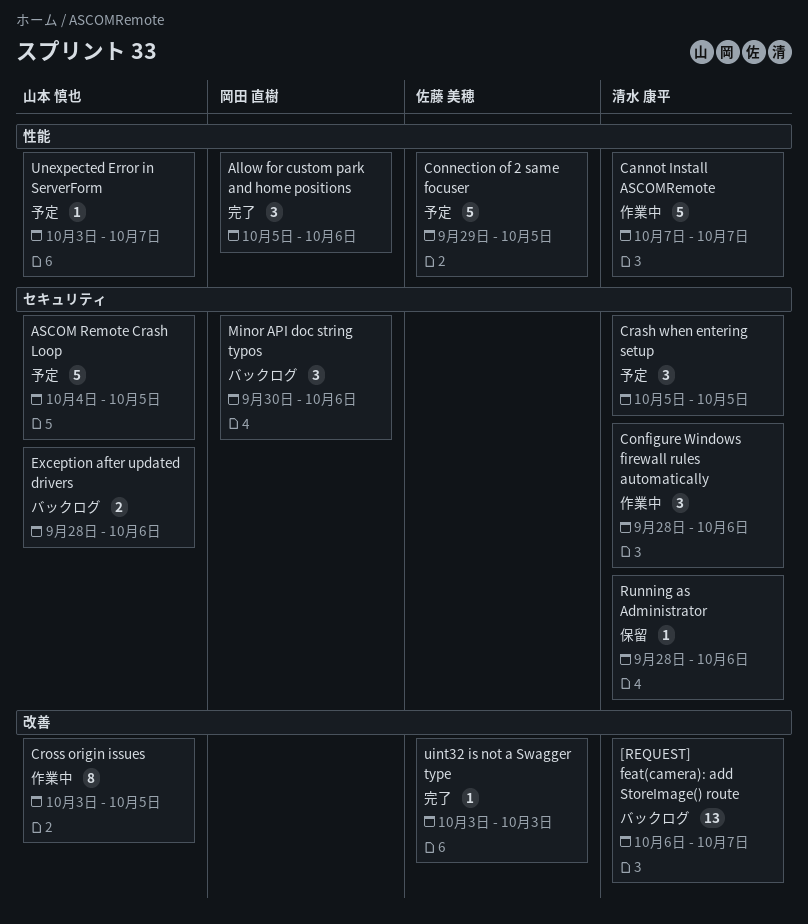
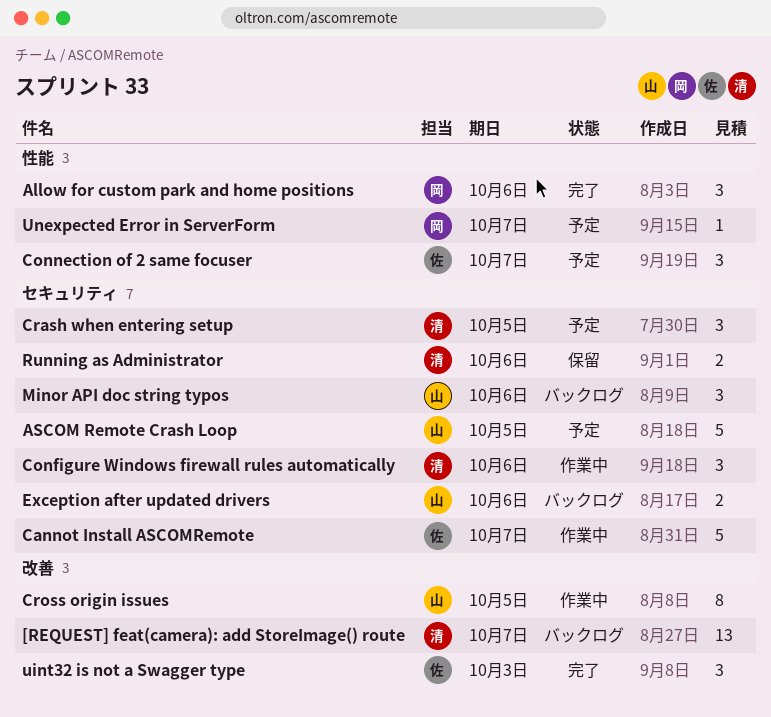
Cannot Install ASCOMRemote, owner: 清水 康平 -> 佐藤 美穂
Cannot Install ASCOMRemote, label: 性能 -> セキュリティ
Connection of 2 same focuser, estimate: 5 -> 3
Connection of 2 same focuser, due: Oct 5 -> Oct 7
Minor API doc string typos, owner: 岡田 直樹 -> 山本 慎也
Running as Administrator, estimate: 1 -> 2
uint32 is not a Swagger type, estimate: 1 -> 3
Unexpected Error in ServerForm, owner: 山本 慎也 -> 岡田 直樹

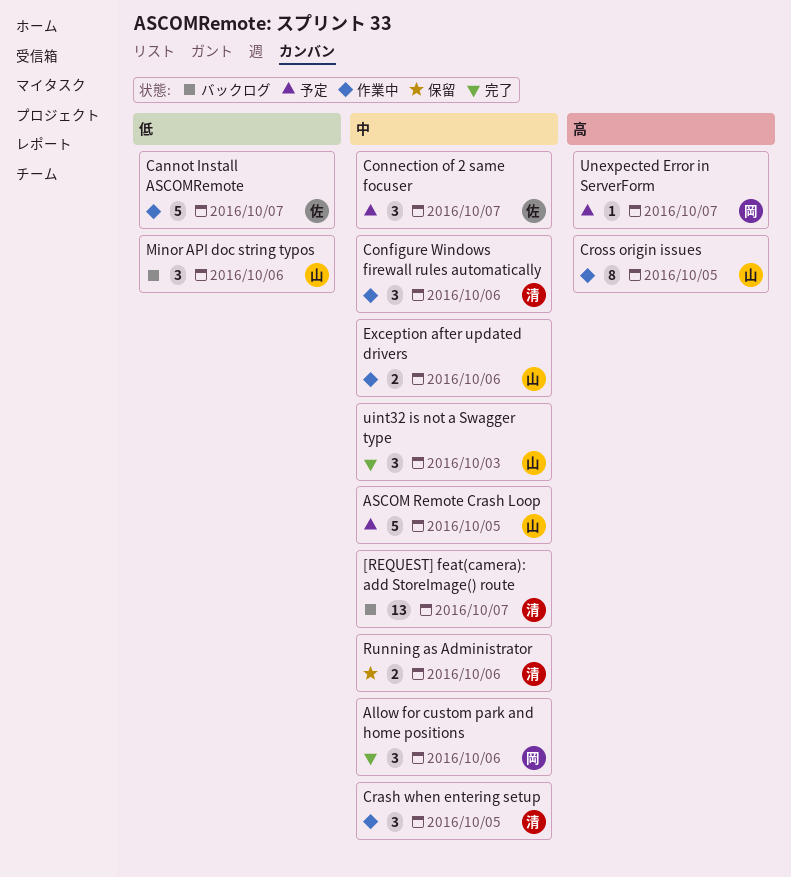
Crash when entering setup, status: 予定 -> 作業中
Exception after updated drivers, status: バックログ -> 作業中
uint32 is not a Swagger type, owner: 佐 -> 山

